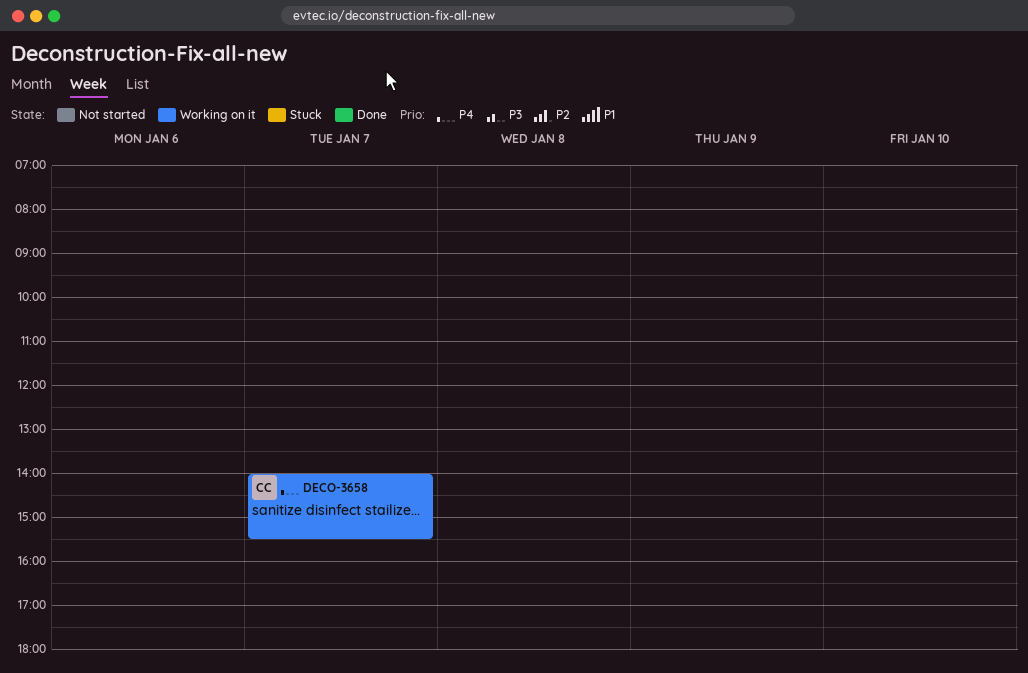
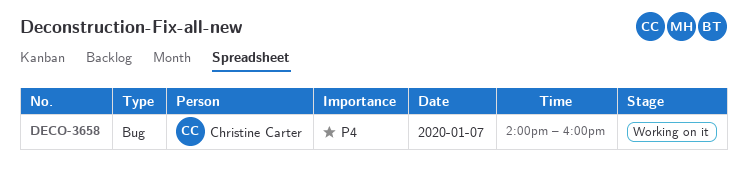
DECO-3658, ends: 15:30 -> 16:00

